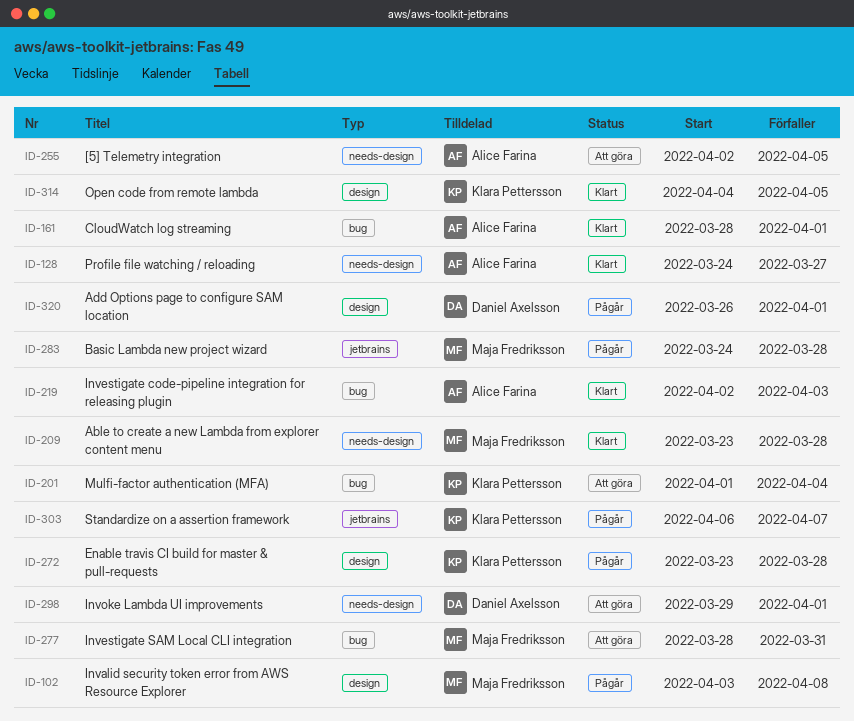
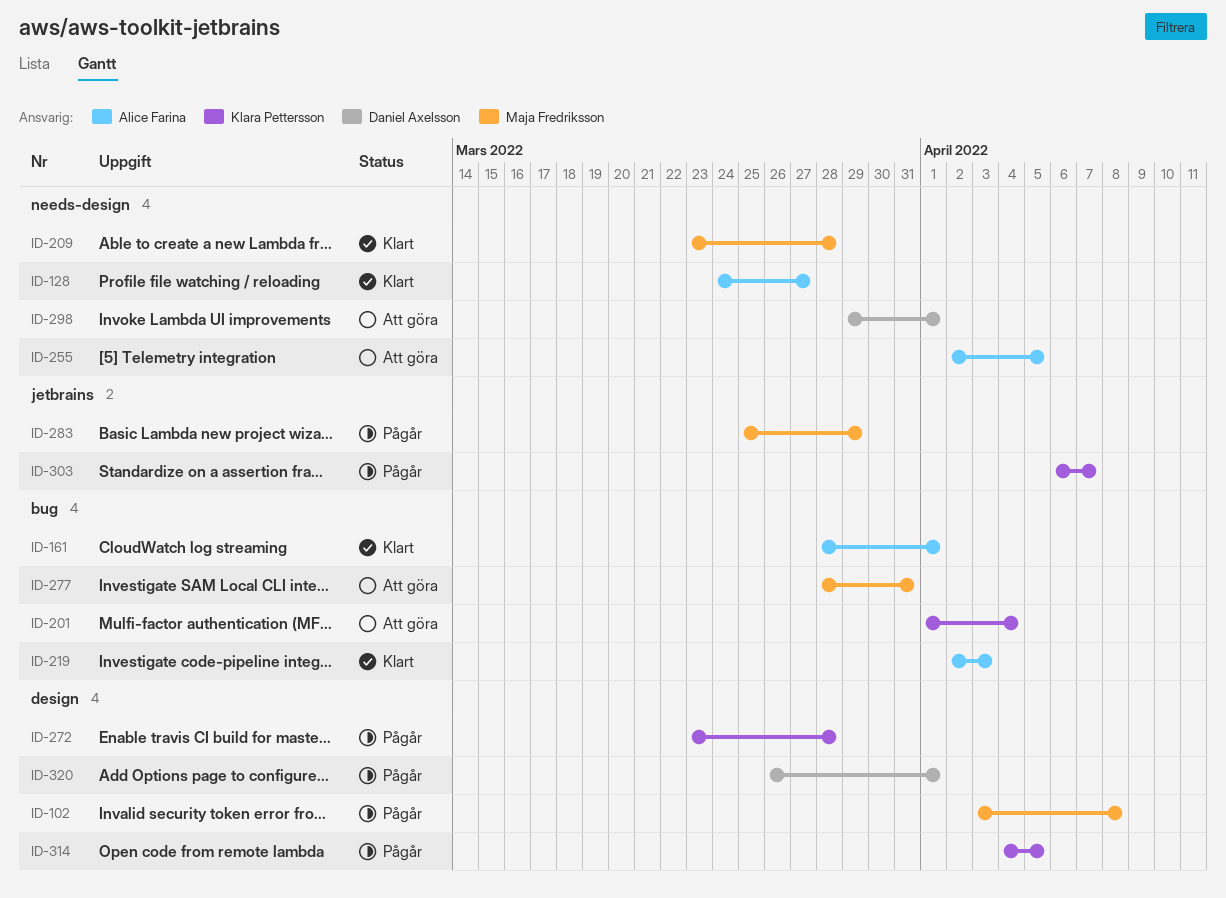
ID-283, start: Mar 24 -> Mar 25
ID-283, due: Mar 28 -> Mar 29
ID-314, status: Klart -> Pågår

